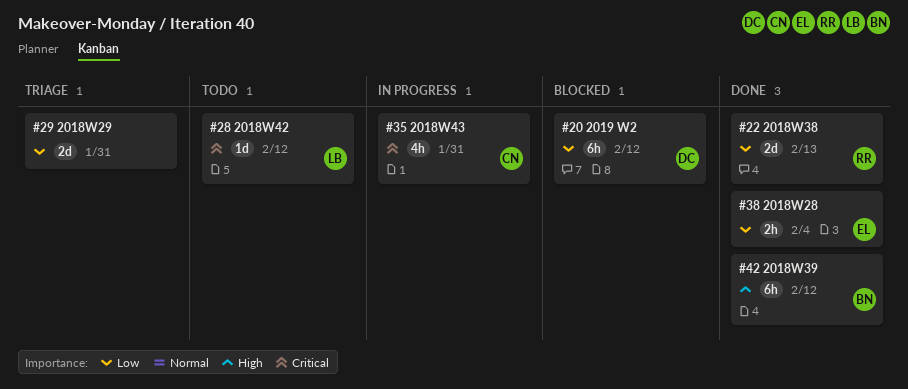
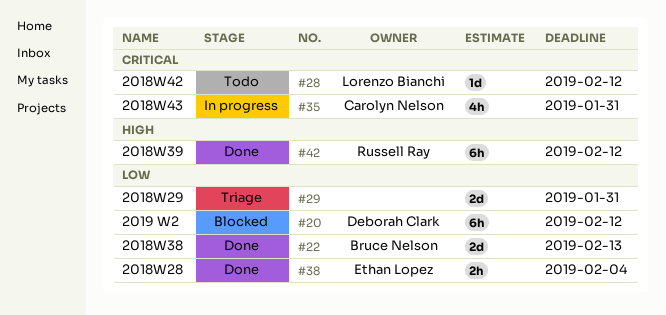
#22, owner: Russell Ray -> Bruce Nelson
#42, owner: Bruce Nelson -> Russell Ray

